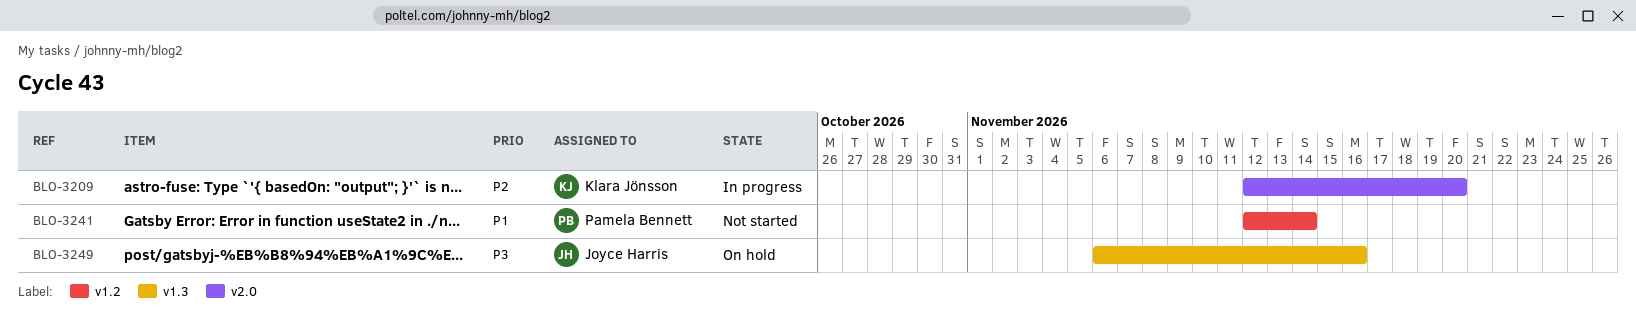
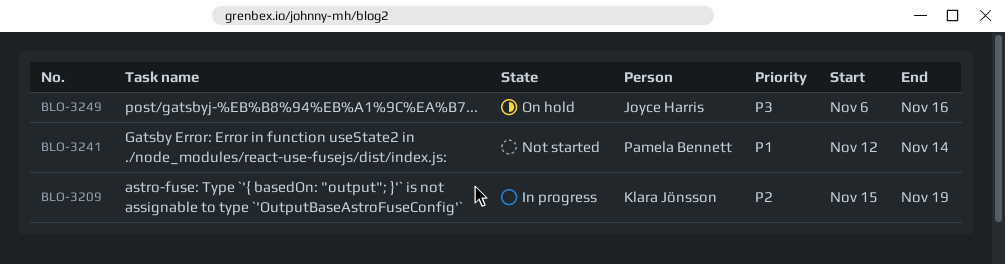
BLO-3209, start: Nov 12 -> Nov 15
BLO-3209, due: Nov 20 -> Nov 19

